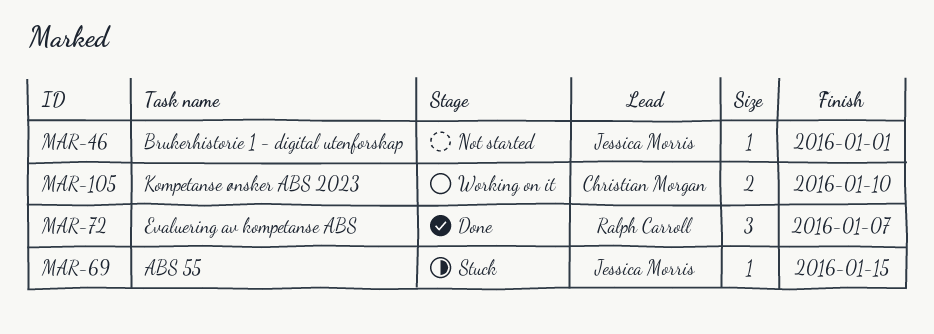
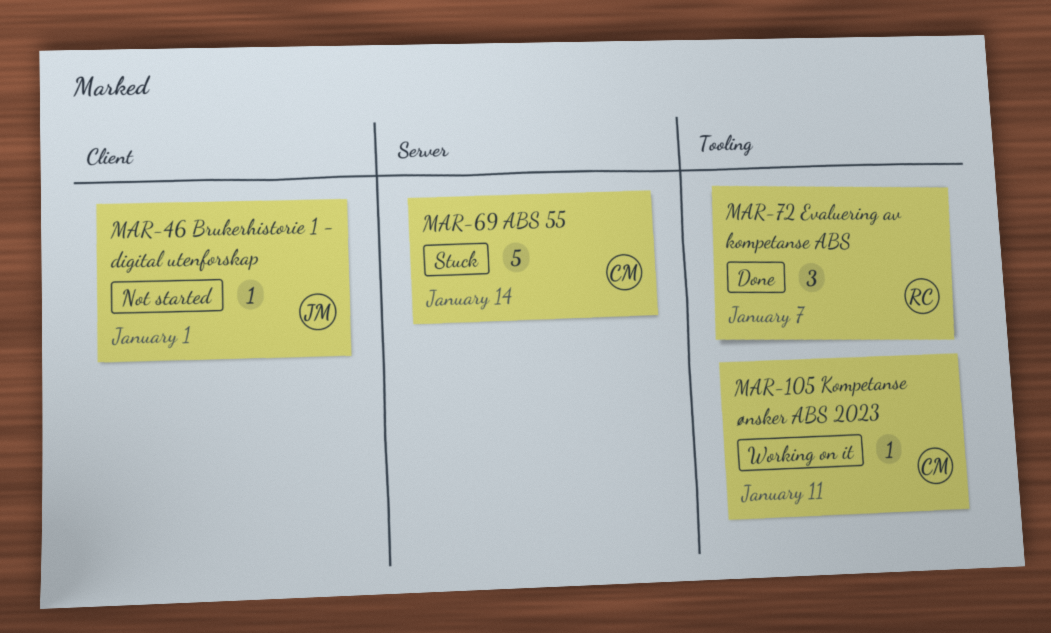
MAR-69, owner: Jessica Morris -> Christian Morgan
MAR-69, estimate: 1 -> 5
MAR-69, due: Jan 15 -> Jan 14
MAR-105, estimate: 2 -> 1
MAR-105, due: Jan 10 -> Jan 11

